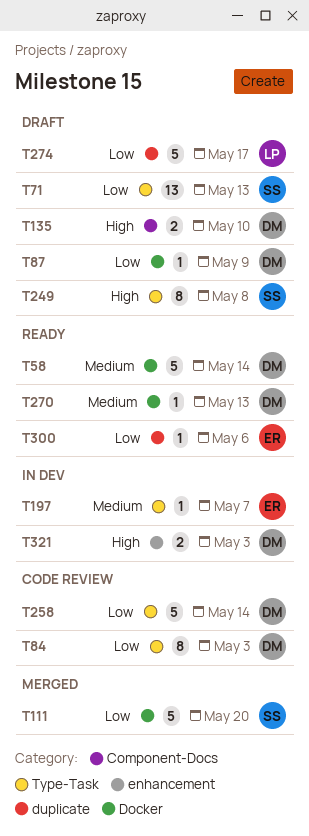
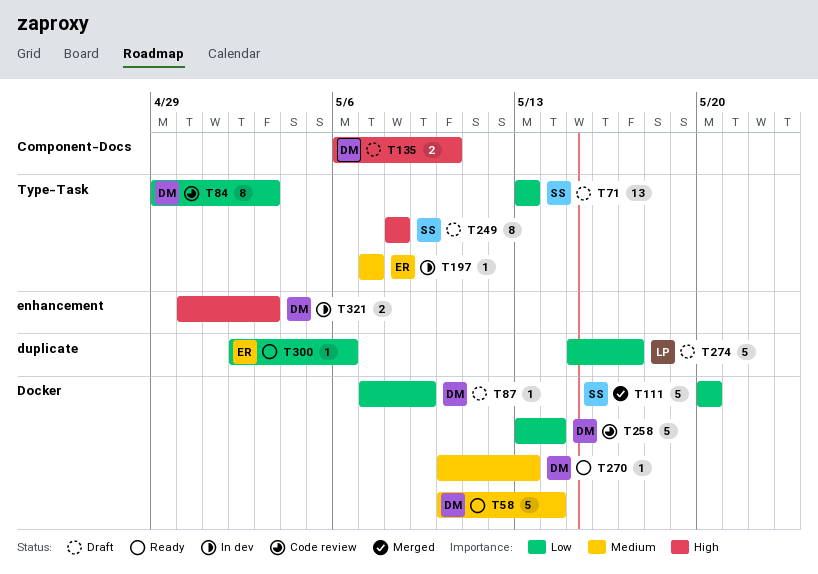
T258, label: Type-Task -> Docker

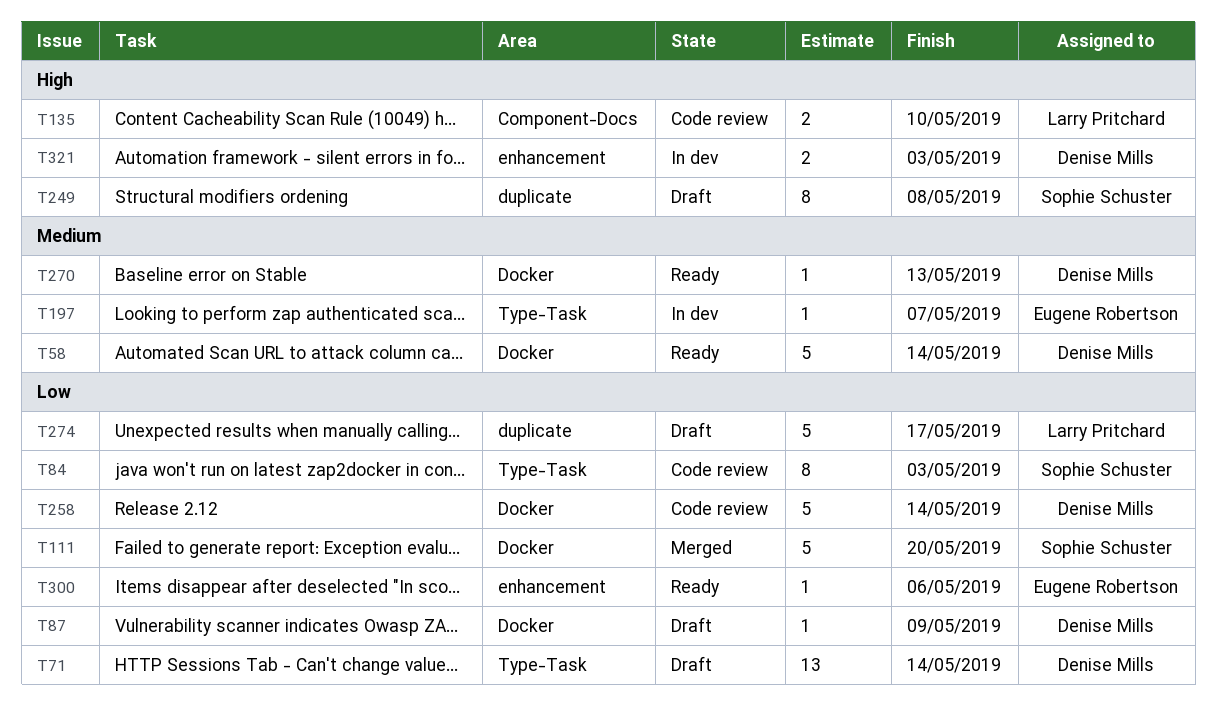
T71, owner: Sophie Schuster -> Denise Mills
T71, due: May 13 -> May 14
T84, owner: Denise Mills -> Sophie Schuster
T135, status: Draft -> Code review
T135, owner: Denise Mills -> Larry Pritchard
T249, label: Type-Task -> duplicate
T300, label: duplicate -> enhancement

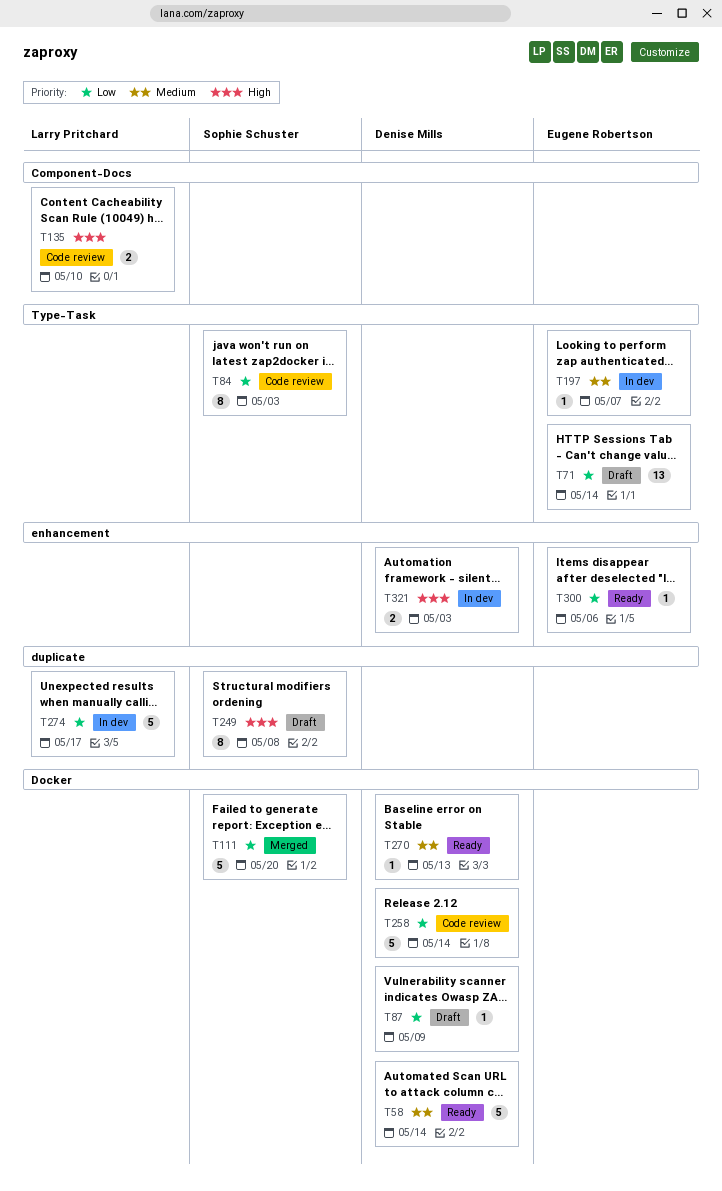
T71, owner: Denise Mills -> Eugene Robertson
T274, status: Draft -> In dev

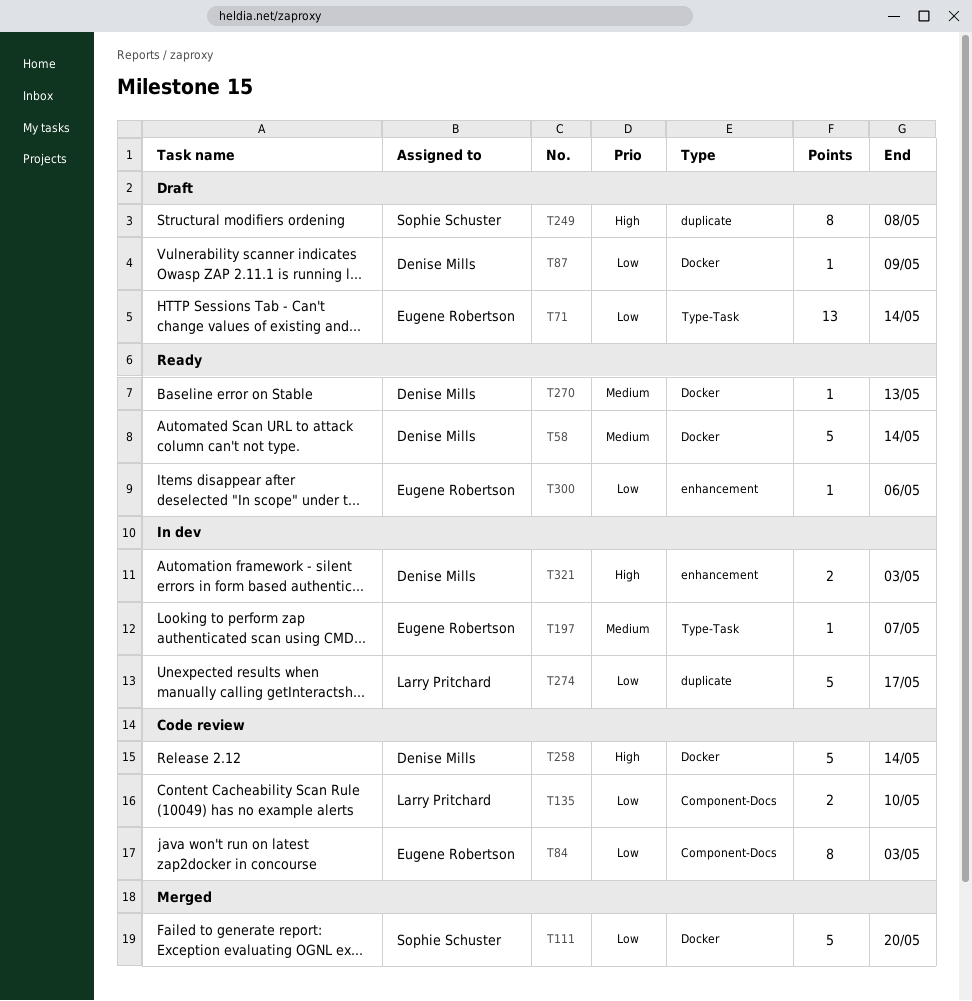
T84, owner: Sophie Schuster -> Eugene Robertson
T84, label: Type-Task -> Component-Docs
T135, priority: High -> Low
T258, priority: Low -> High

